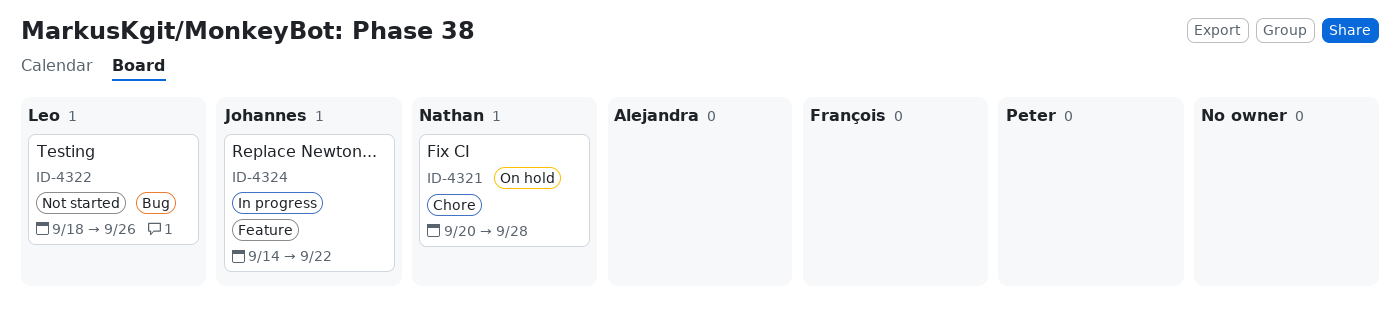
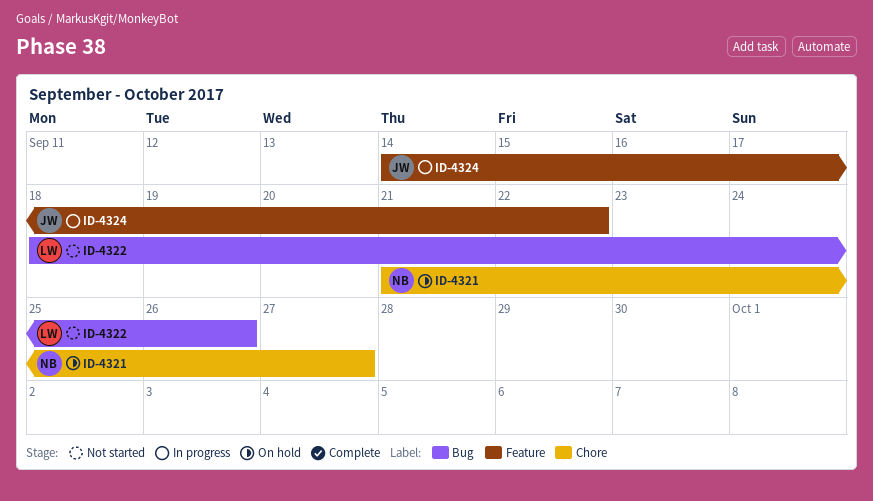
ID-4321, start: Sep 20 -> Sep 21
ID-4321, due: Sep 28 -> Sep 27

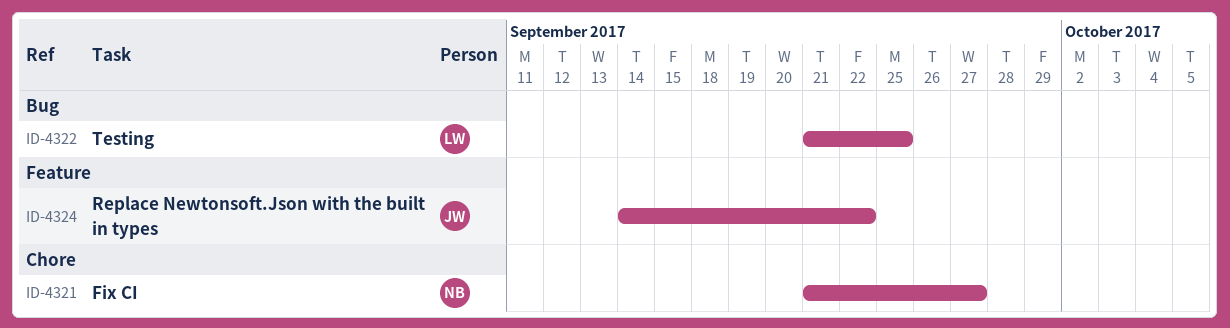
ID-4322, start: Sep 18 -> Sep 21
ID-4322, due: Sep 26 -> Sep 25

